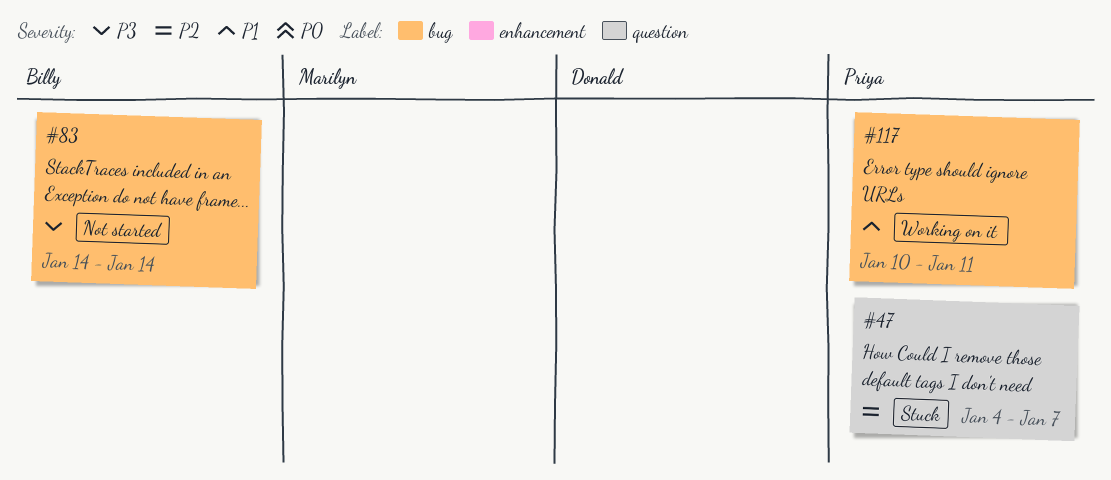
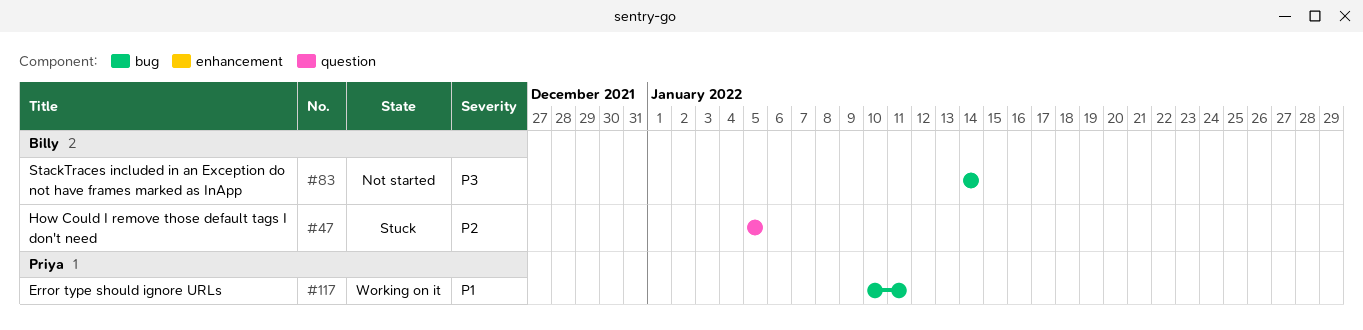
#47, owner: Priya -> Billy
#47, start: Jan 4 -> Jan 5
#47, due: Jan 7 -> Jan 5

